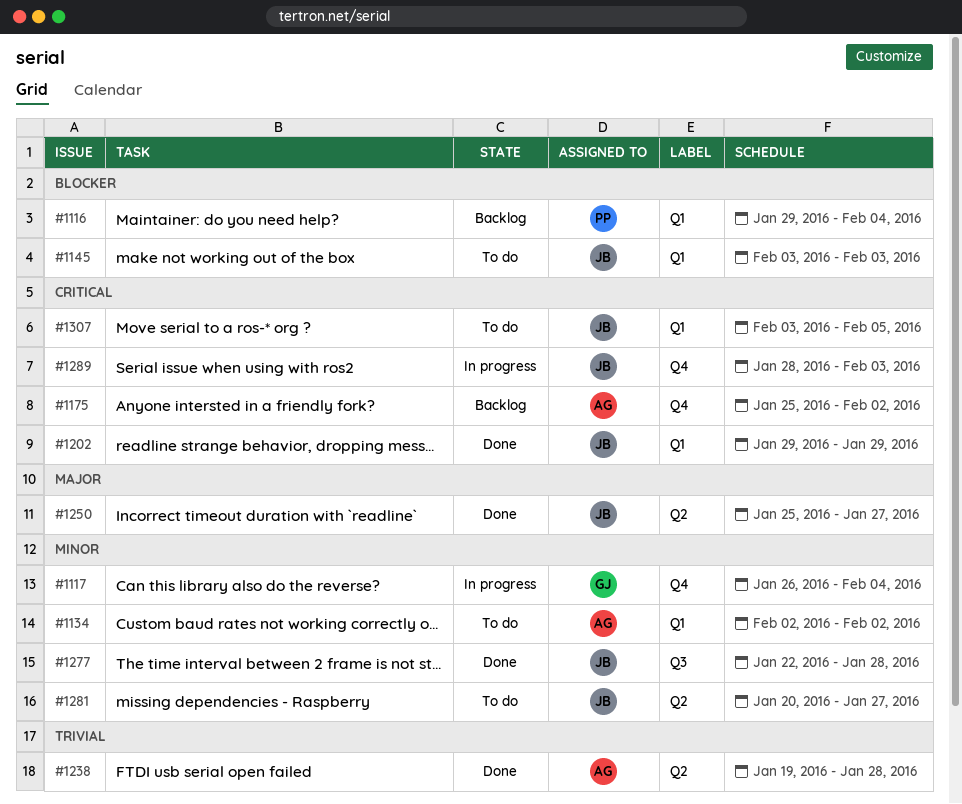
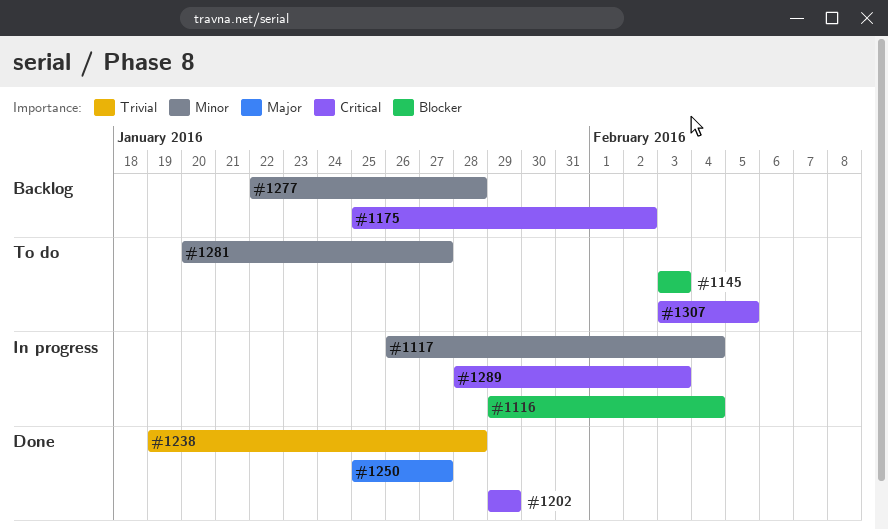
#1116, status: Backlog -> In progress
#1134: present -> none
#1277, status: Done -> Backlog

